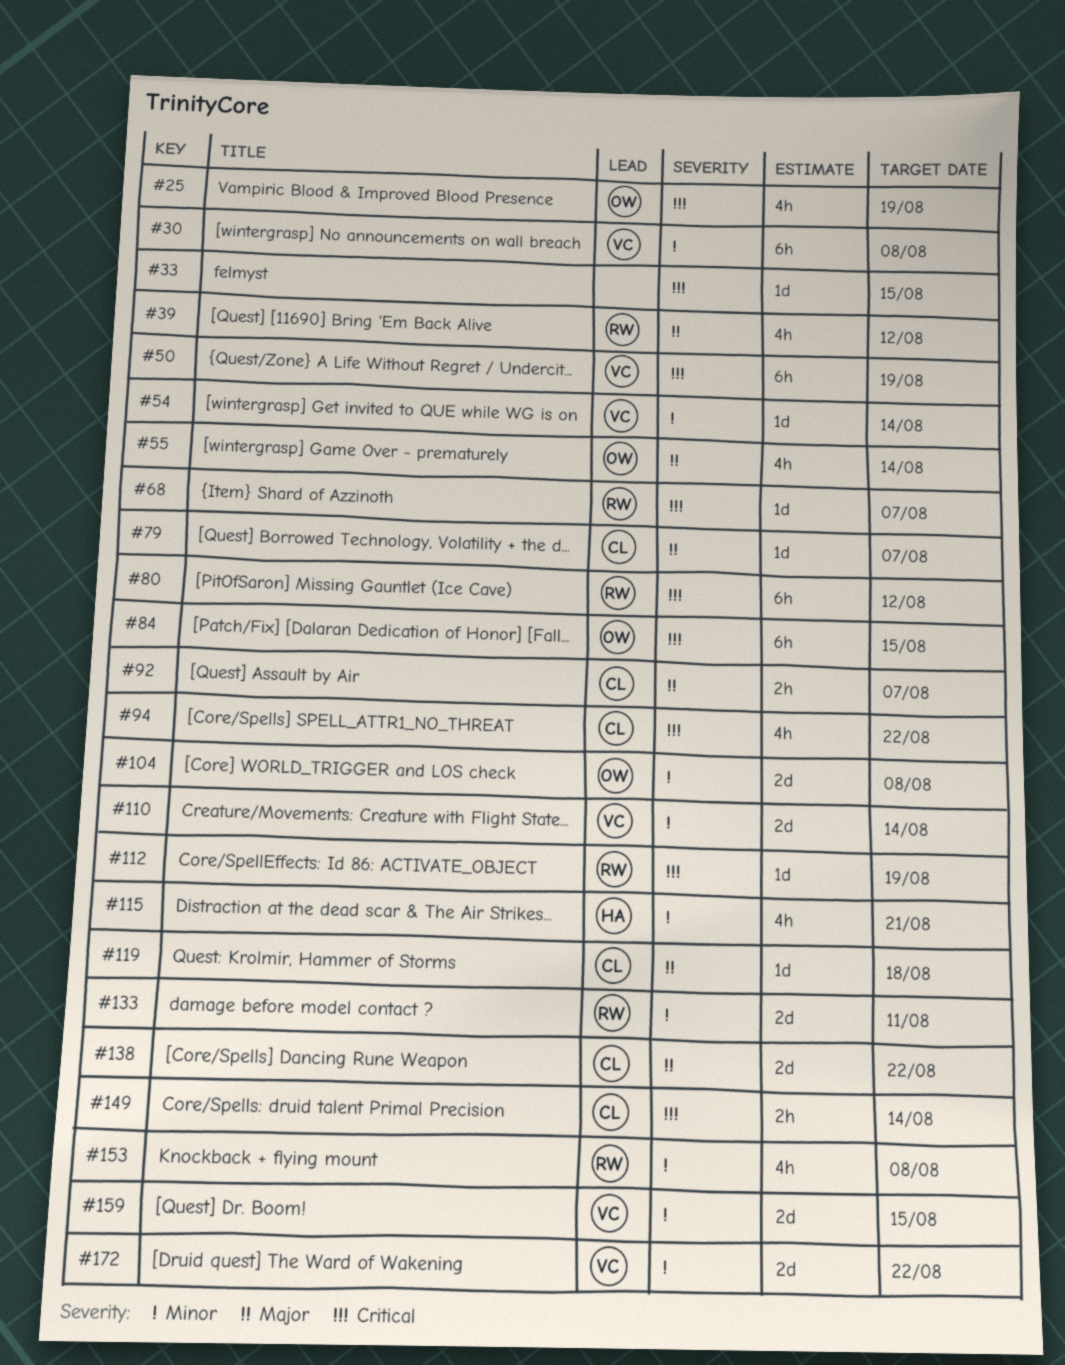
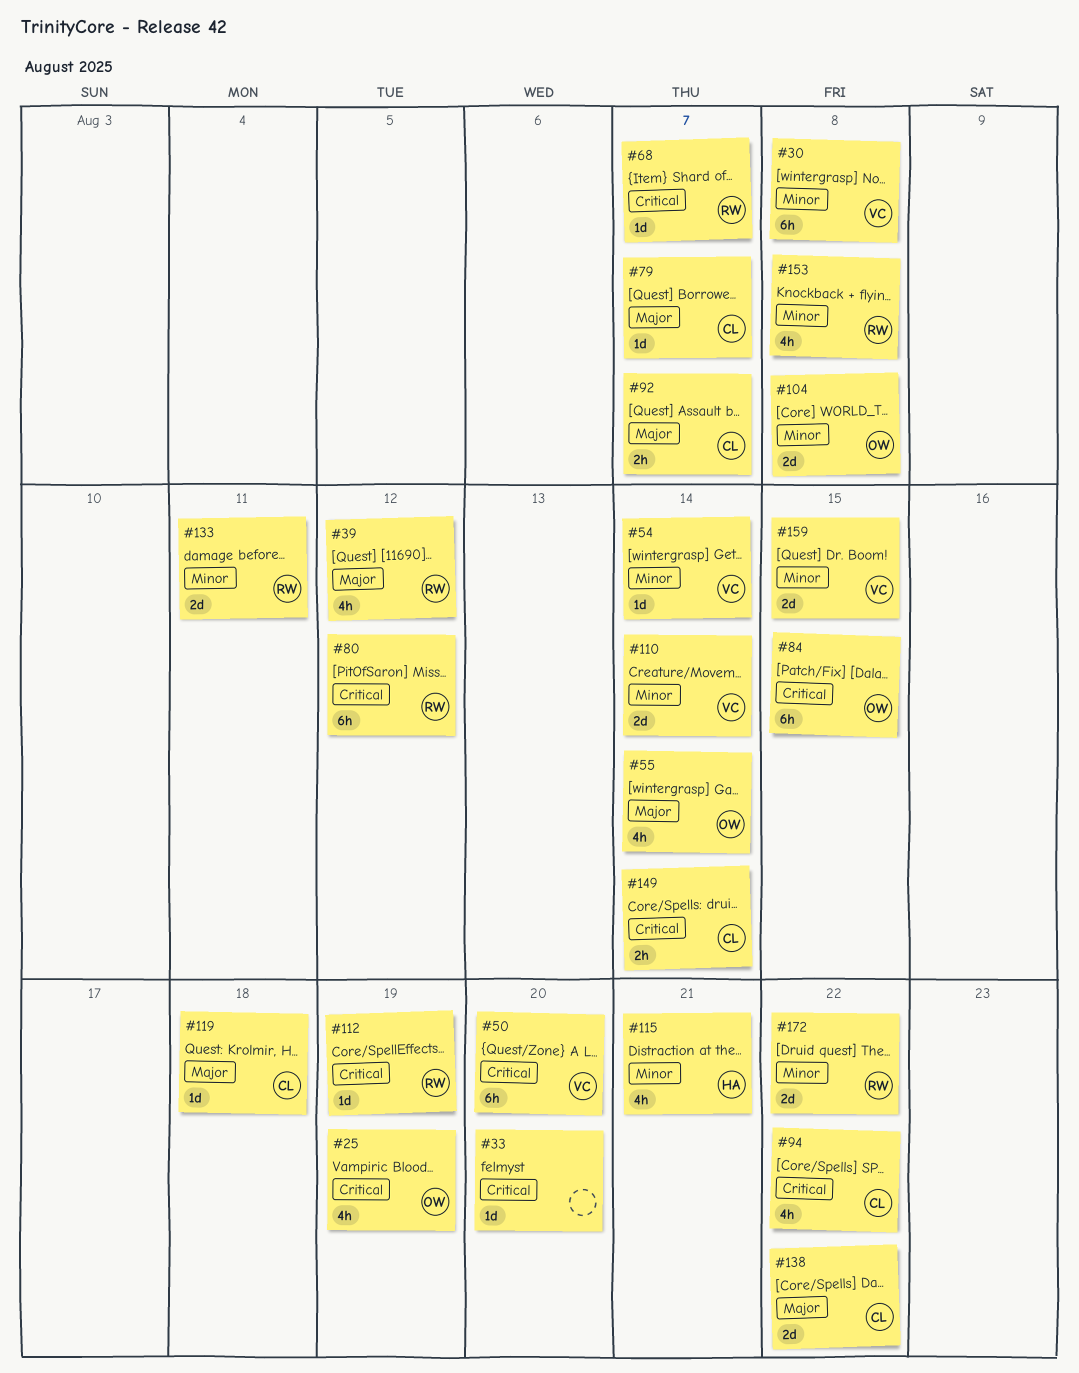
#33, due: Aug 15 -> Aug 20
#50, due: Aug 19 -> Aug 20
#172, owner: VC -> RW

